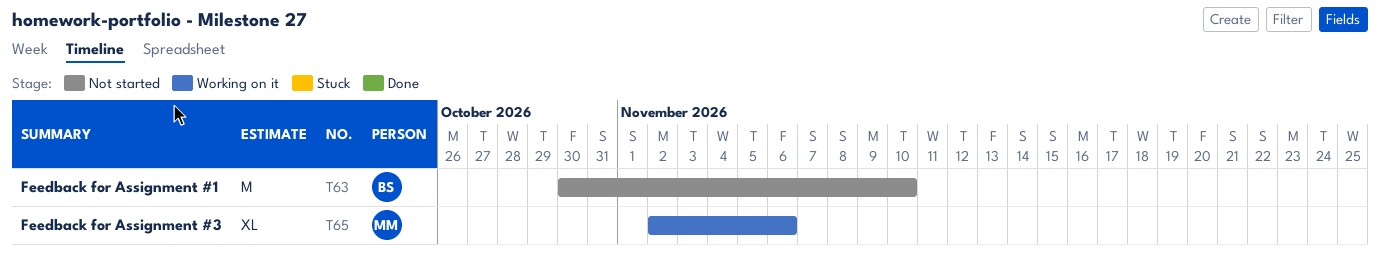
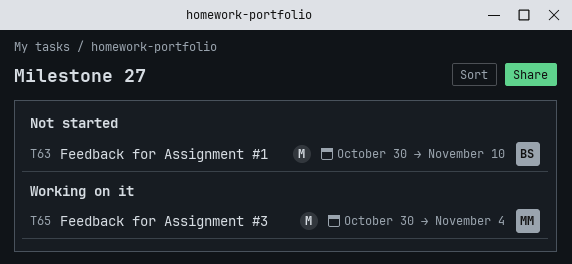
T65, estimate: XL -> M
T65, start: Nov 2 -> Oct 30
T65, due: Nov 6 -> Nov 4

